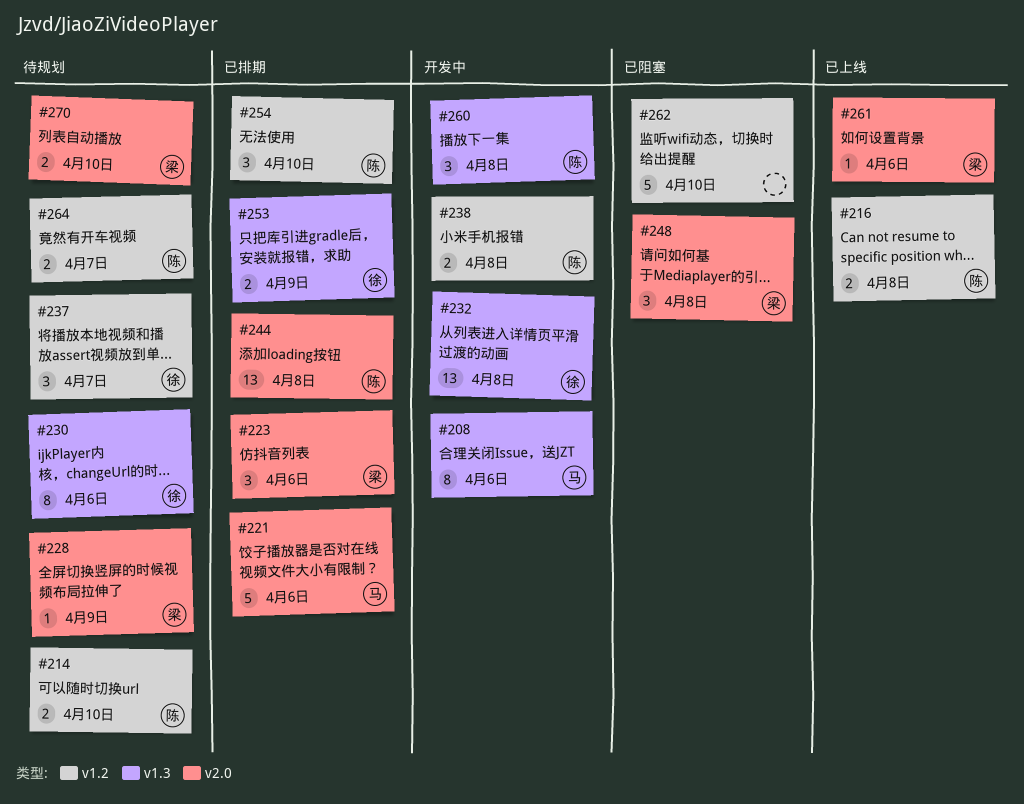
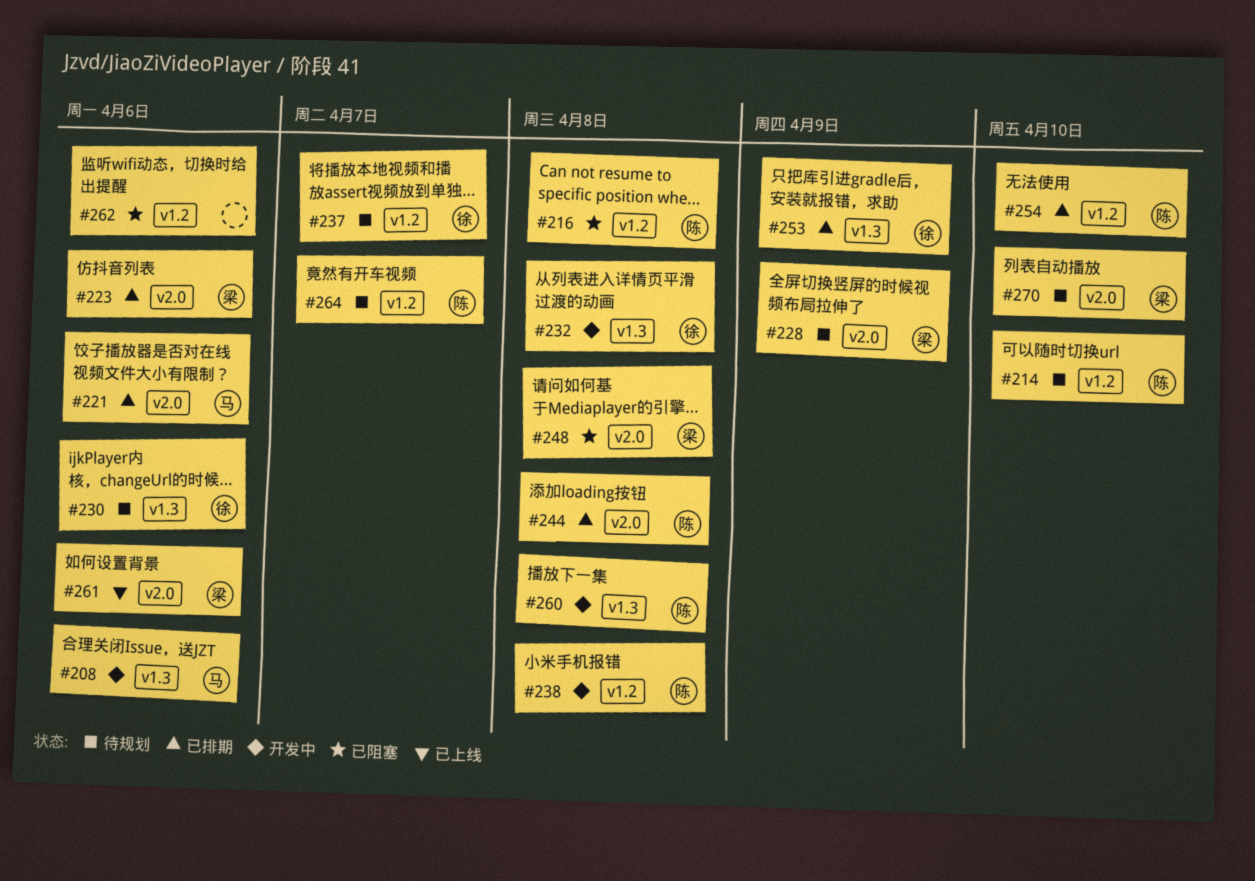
#216, status: 已上线 -> 已阻塞
#262, due: Apr 10 -> Apr 6

